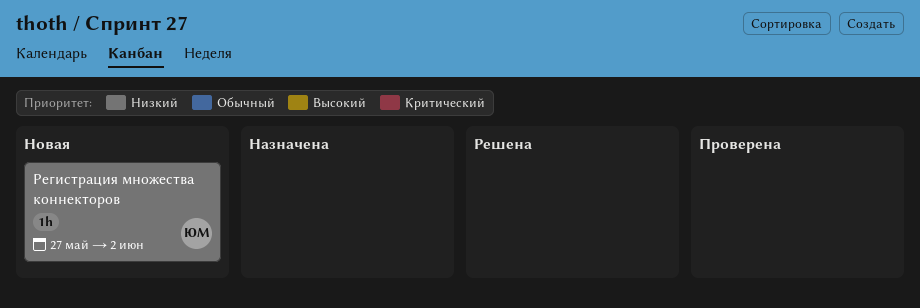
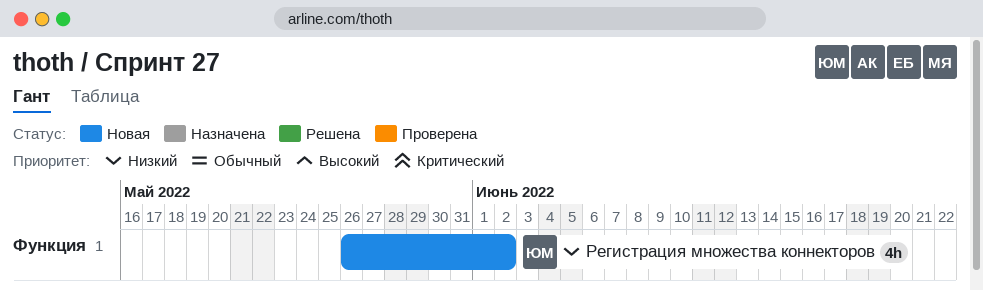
Регистрация множества коннекторов, estimate: 1h -> 4h
Регистрация множества коннекторов, start: May 27 -> May 26

